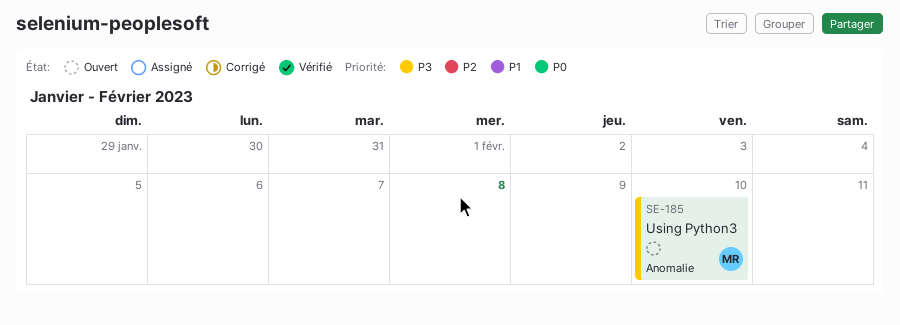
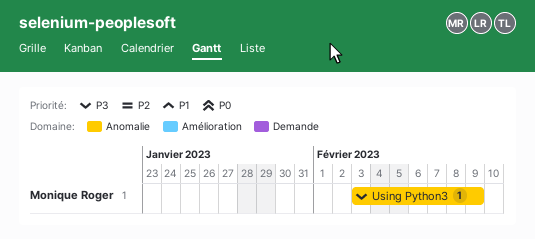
Using Python3, due: Feb 10 -> Feb 9

